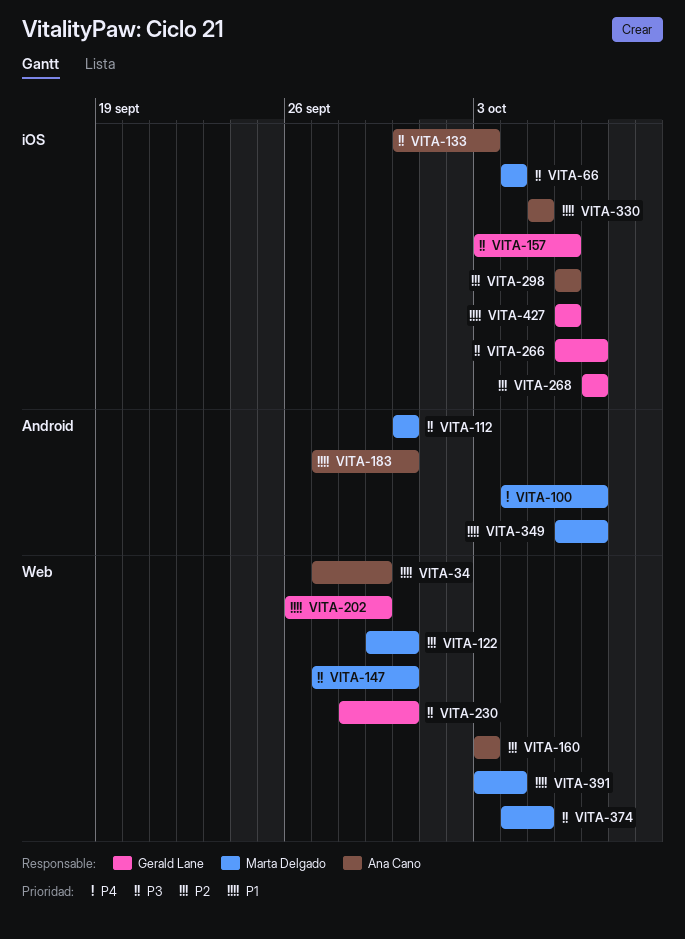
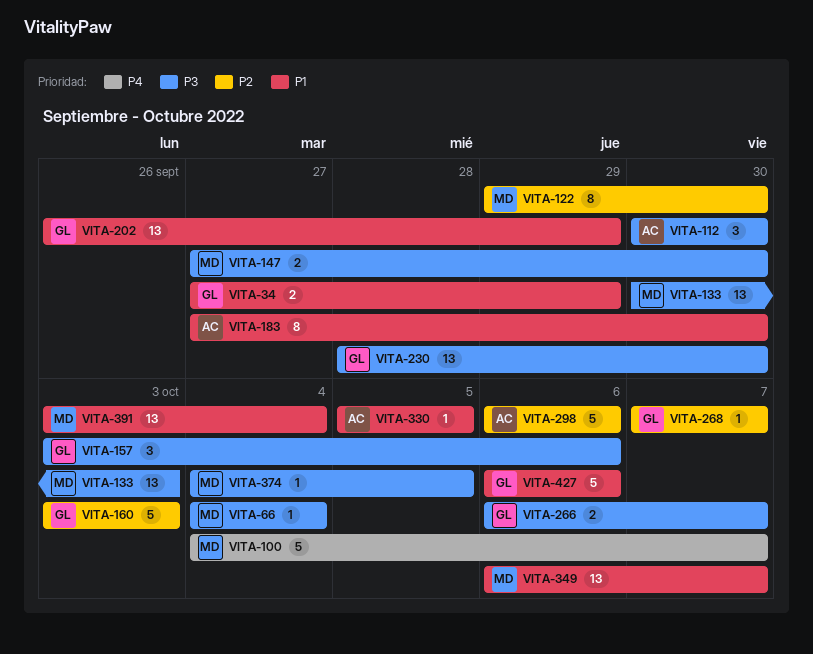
VITA-34, owner: Ana Cano -> Gerald Lane
VITA-112, owner: Marta Delgado -> Ana Cano
VITA-133, owner: Ana Cano -> Marta Delgado
VITA-160, owner: Ana Cano -> Gerald Lane

